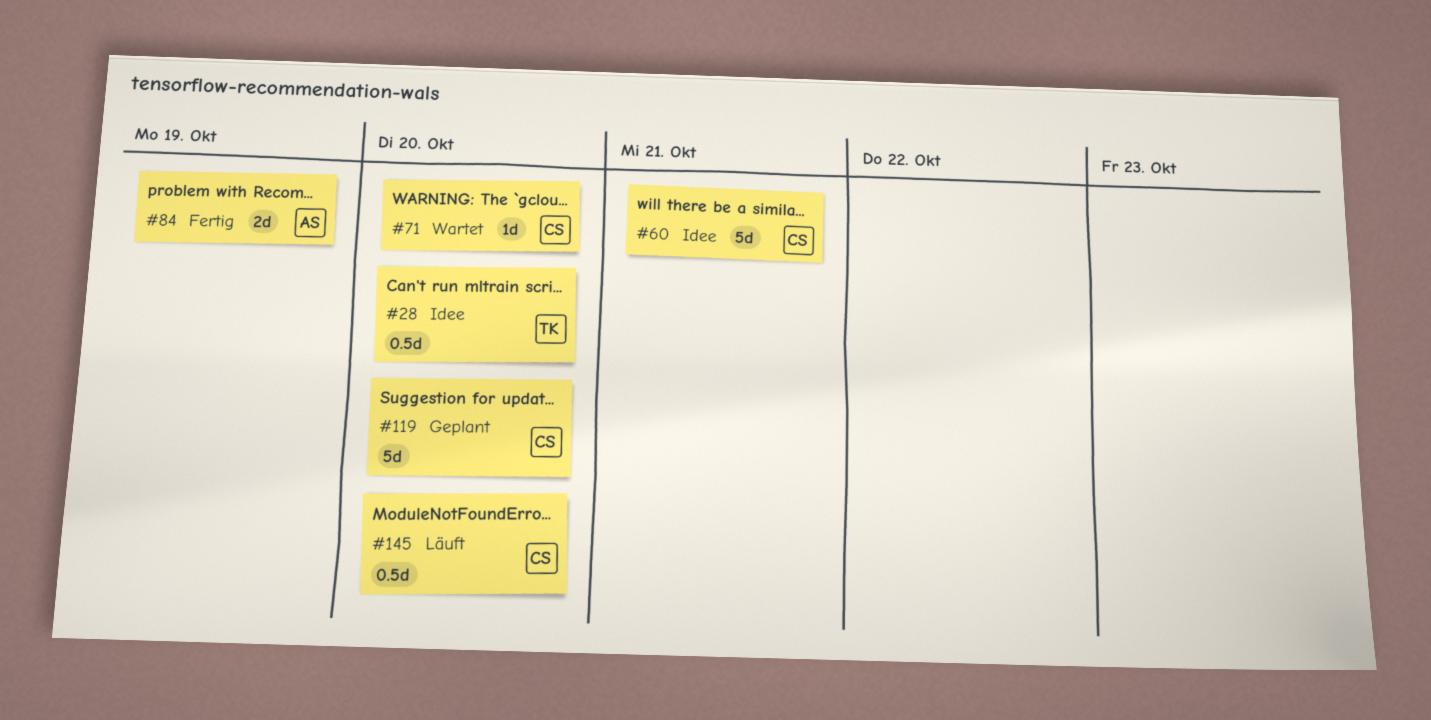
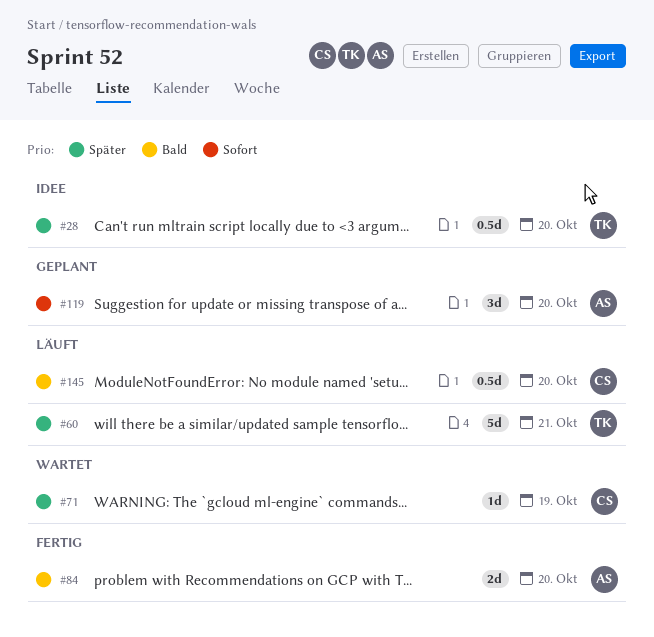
#60, status: Idee -> Läuft
#60, owner: CS -> TK
#71, due: Oct 20 -> Oct 19
#84, due: Oct 19 -> Oct 20
#119, owner: CS -> AS
#119, estimate: 5d -> 3d

